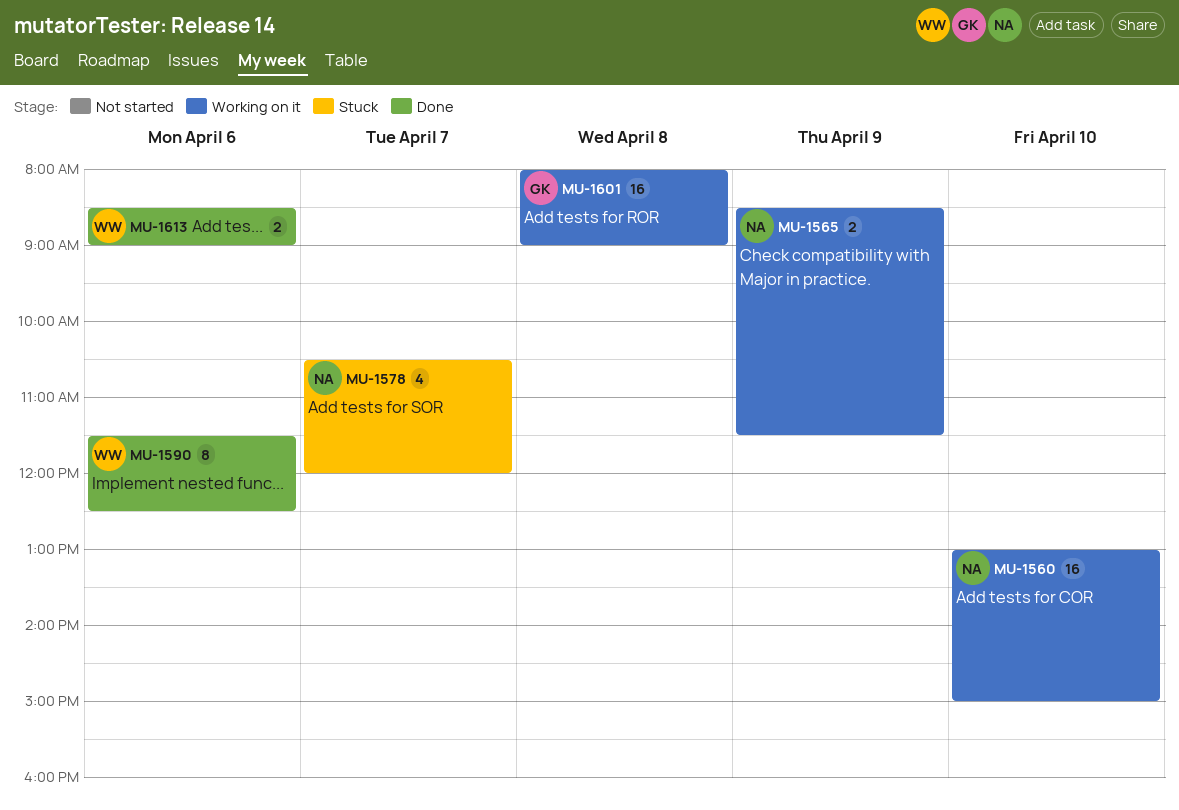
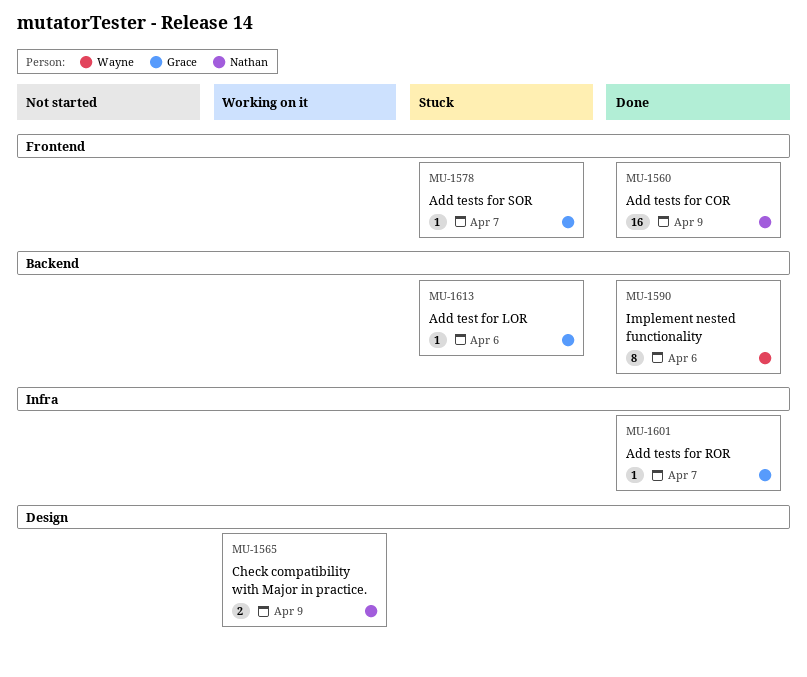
MU-1560, status: Working on it -> Done
MU-1560, day: Apr 10 -> Apr 9
MU-1578, owner: Nathan -> Grace
MU-1578, estimate: 4 -> 1
MU-1601, status: Working on it -> Done
MU-1601, estimate: 16 -> 1
MU-1601, day: Apr 8 -> Apr 7
MU-1613, status: Done -> Stuck
MU-1613, owner: Wayne -> Grace
MU-1613, estimate: 2 -> 1

